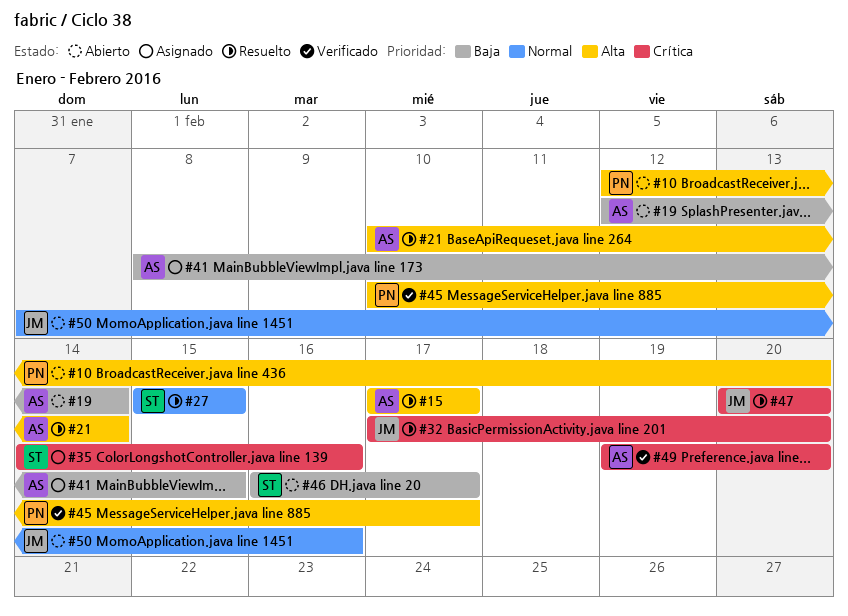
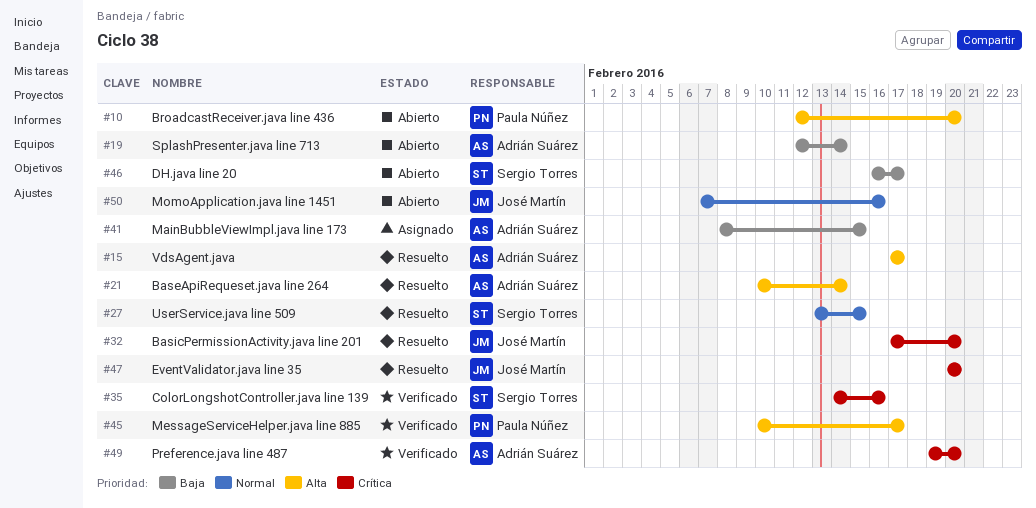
#27, start: Feb 15 -> Feb 13
#35, status: Asignado -> Verificado

